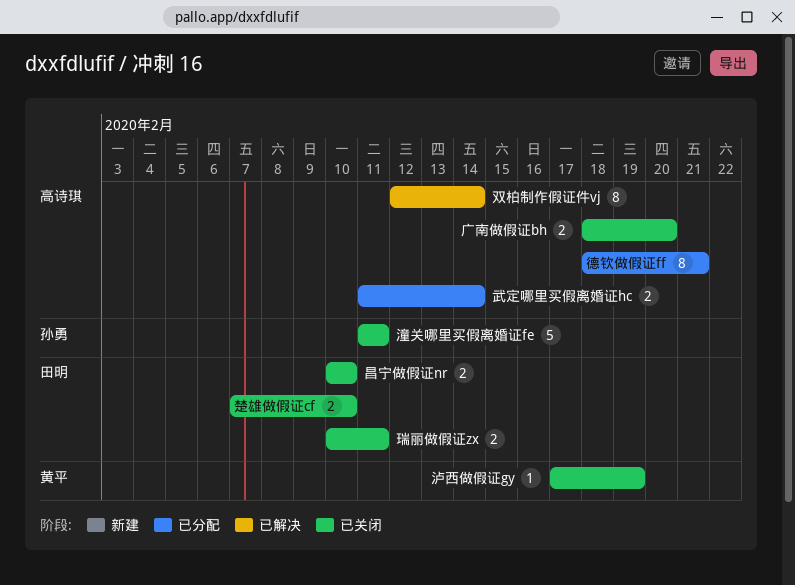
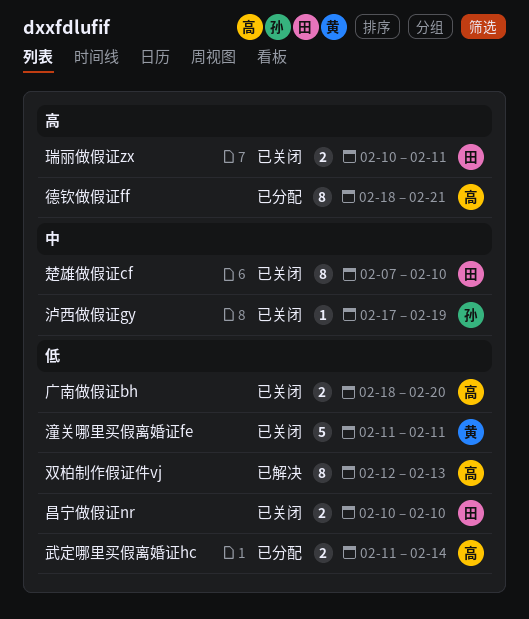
双柏制作假证件vj, due: Feb 14 -> Feb 13
楚雄做假证cf, estimate: 2 -> 8
泸西做假证gy, owner: 黄平 -> 孙勇
潼关哪里买假离婚证fe, owner: 孙勇 -> 黄平

